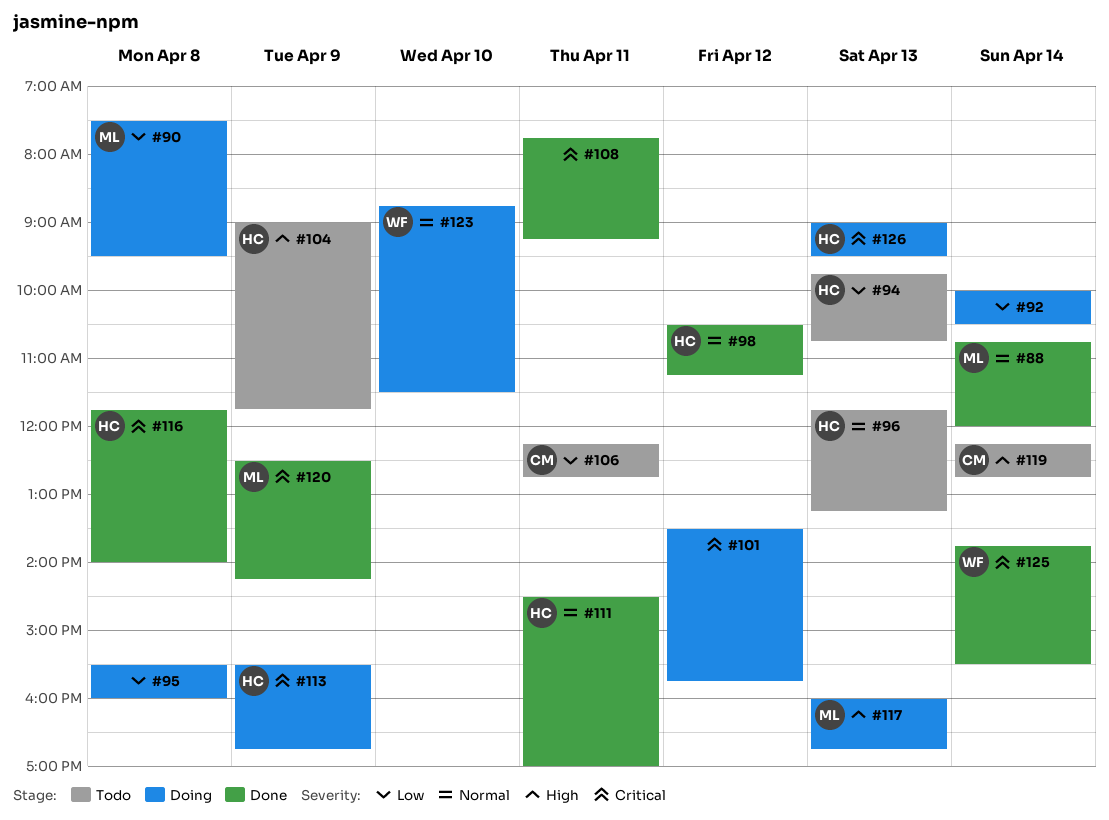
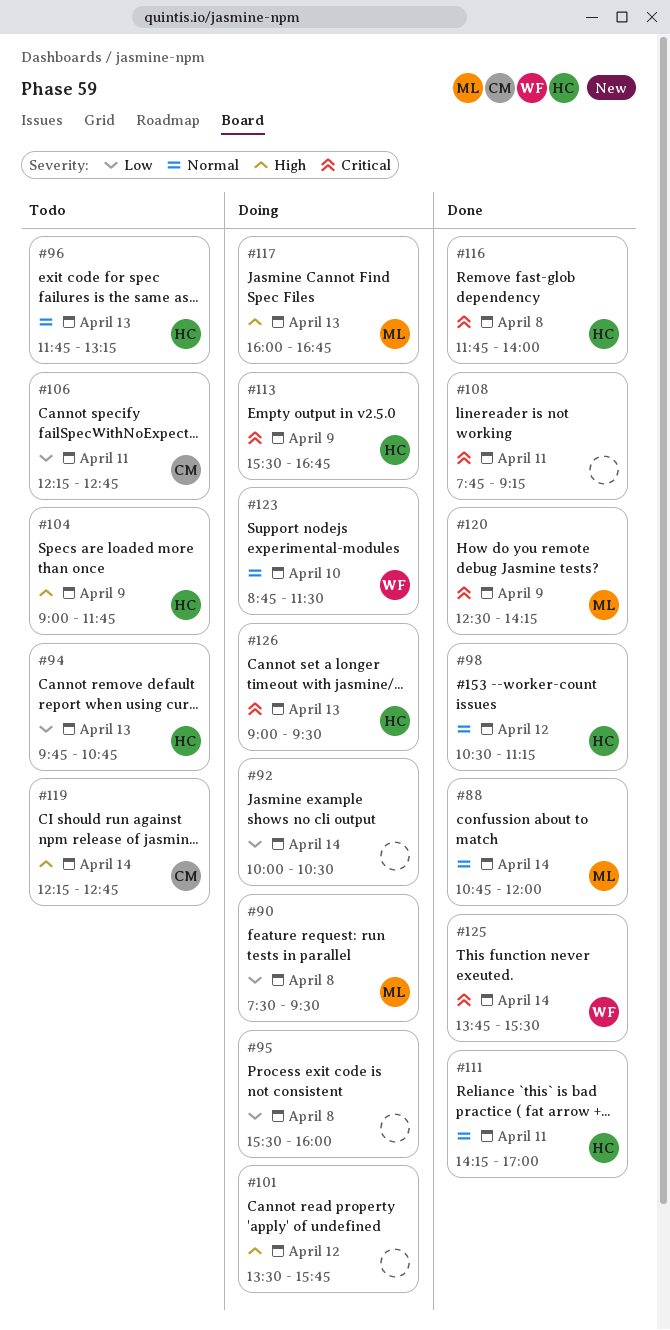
#101, priority: Critical -> High
#111, begins: 14:30 -> 14:15

